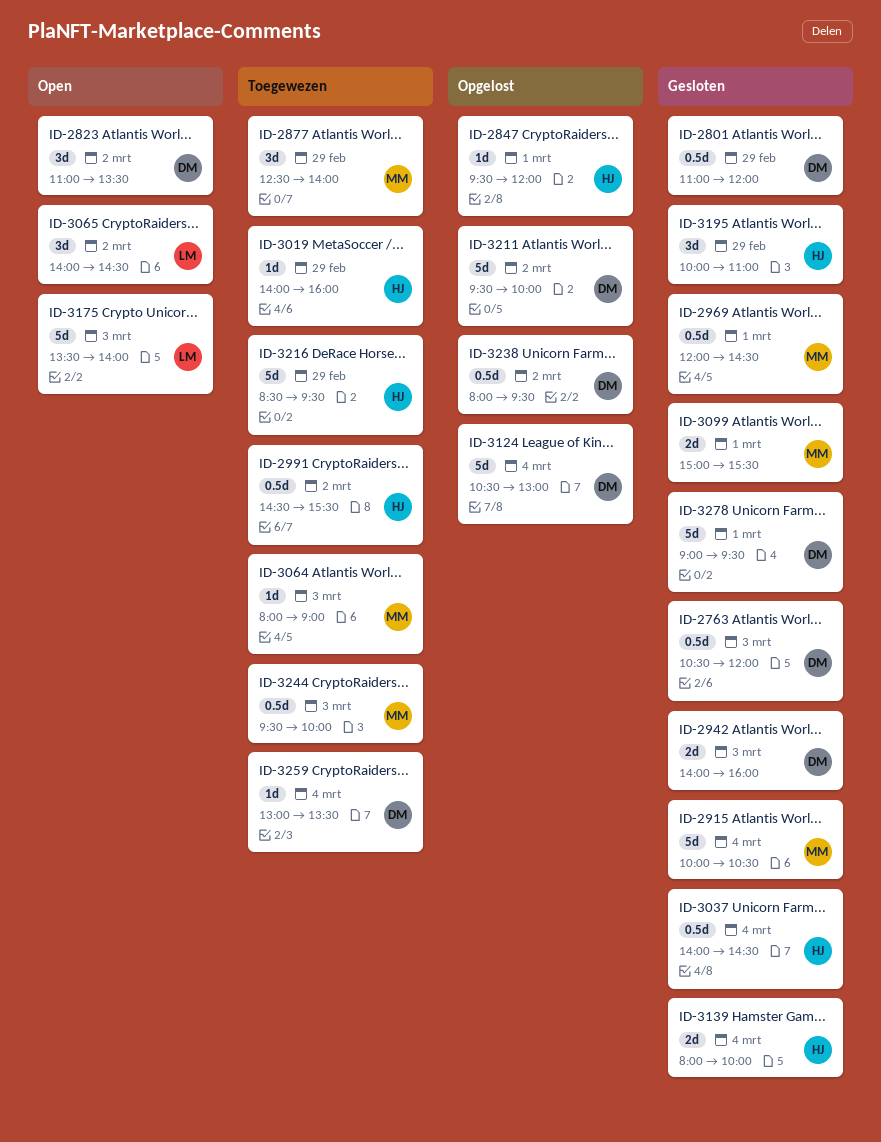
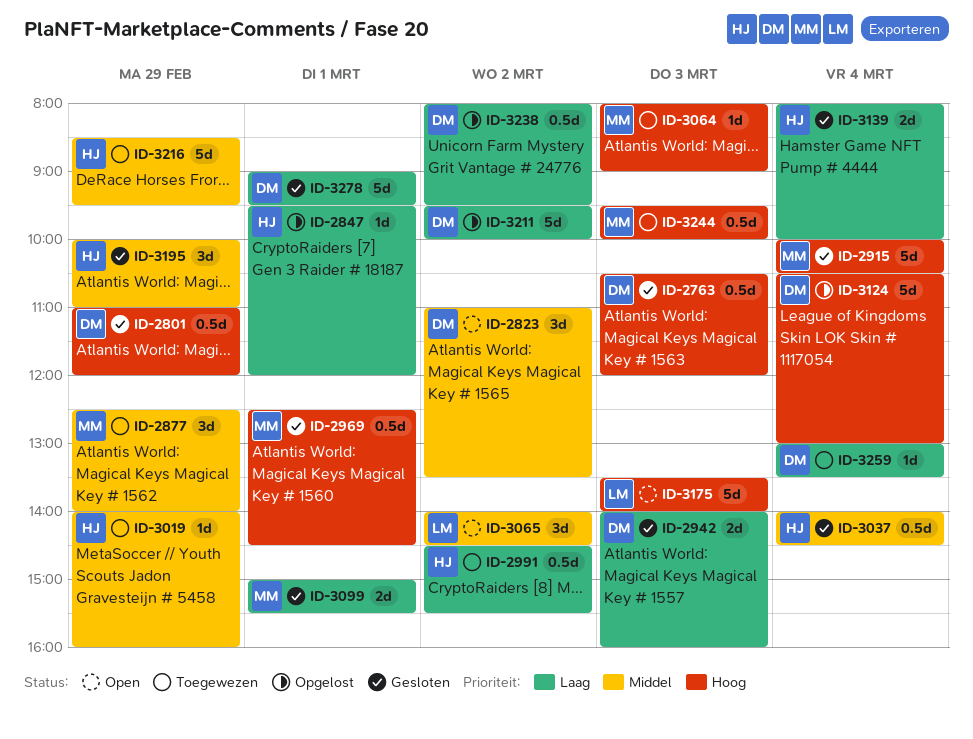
ID-2969, begins: 12:00 -> 12:30

